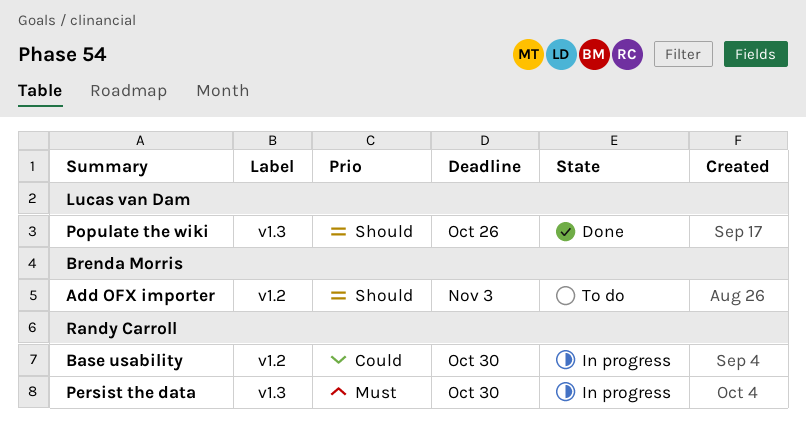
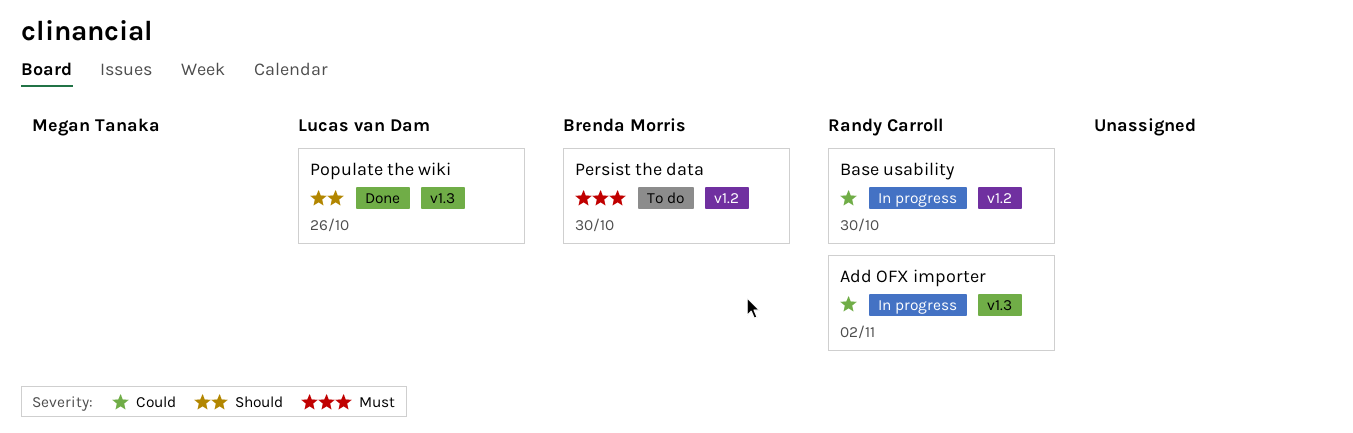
Add OFX importer, status: To do -> In progress
Add OFX importer, owner: Brenda Morris -> Randy Carroll
Add OFX importer, priority: Should -> Could
Add OFX importer, label: v1.2 -> v1.3
Add OFX importer, due: Nov 3 -> Nov 2
Persist the data, status: In progress -> To do
Persist the data, owner: Randy Carroll -> Brenda Morris
Persist the data, label: v1.3 -> v1.2

